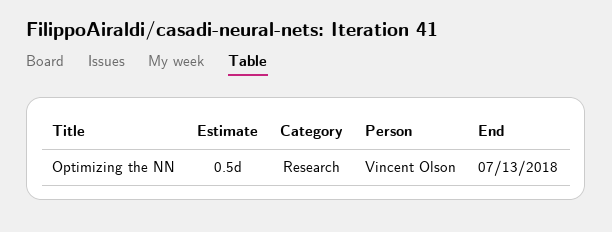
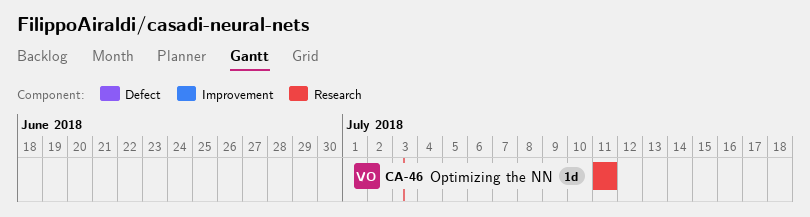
Optimizing the NN, estimate: 0.5d -> 1d
Optimizing the NN, due: Jul 13 -> Jul 11

